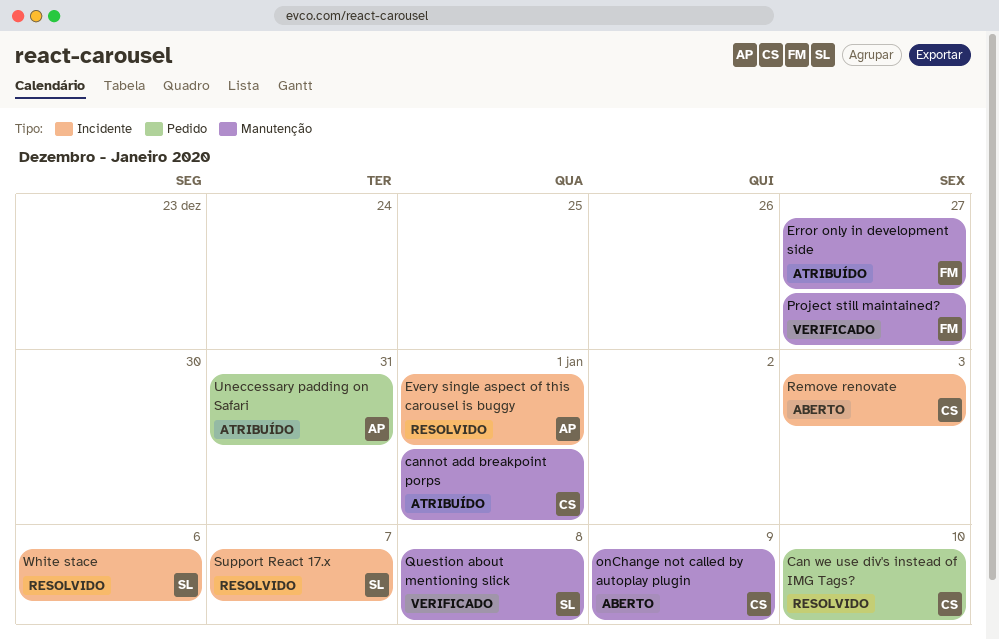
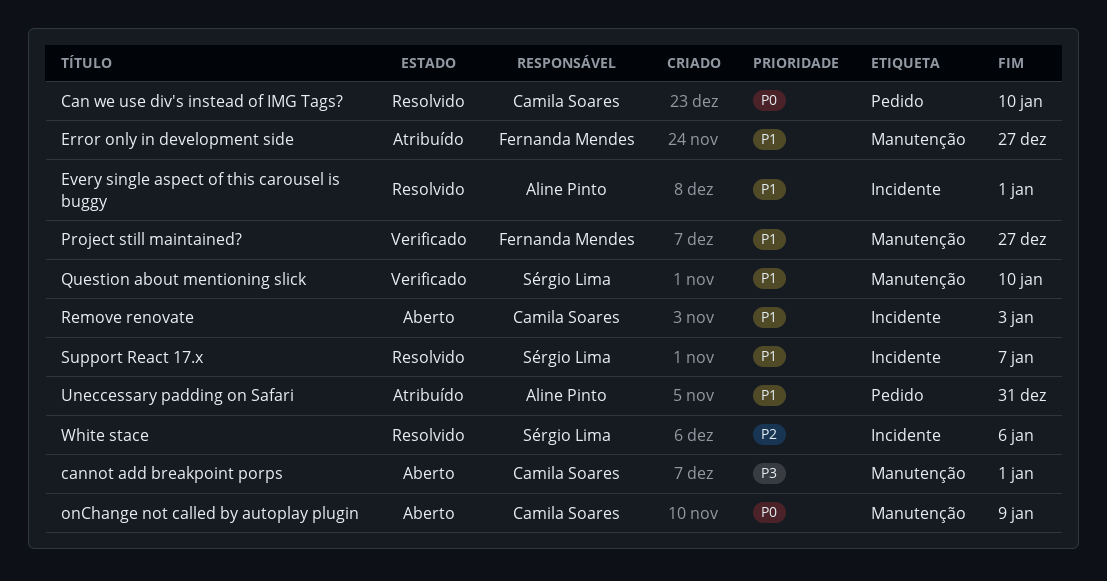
cannot add breakpoint porps, status: Atribuído -> Aberto
Question about mentioning slick, due: Jan 8 -> Jan 10

